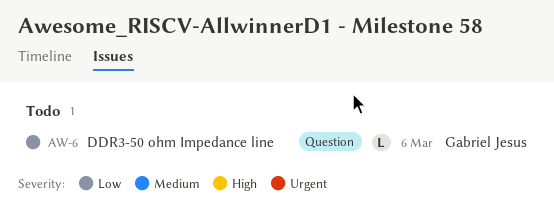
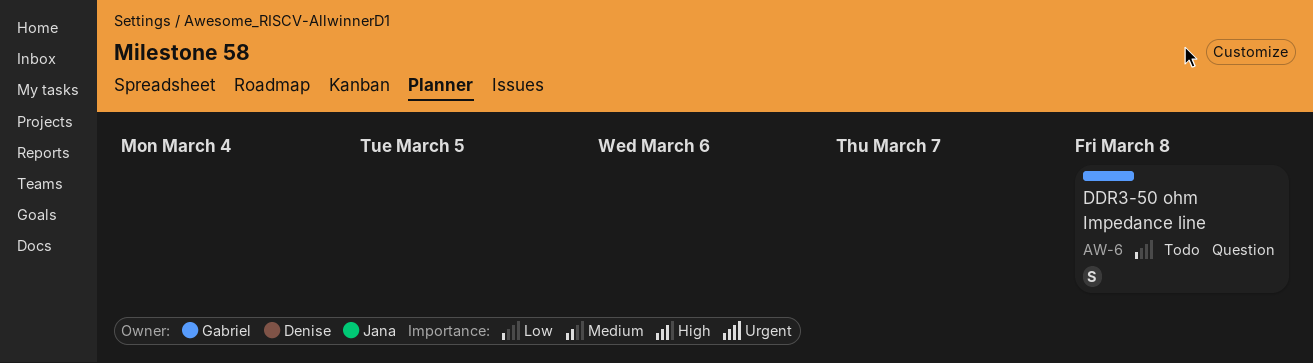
AW-6, estimate: L -> S
AW-6, due: Mar 6 -> Mar 8

